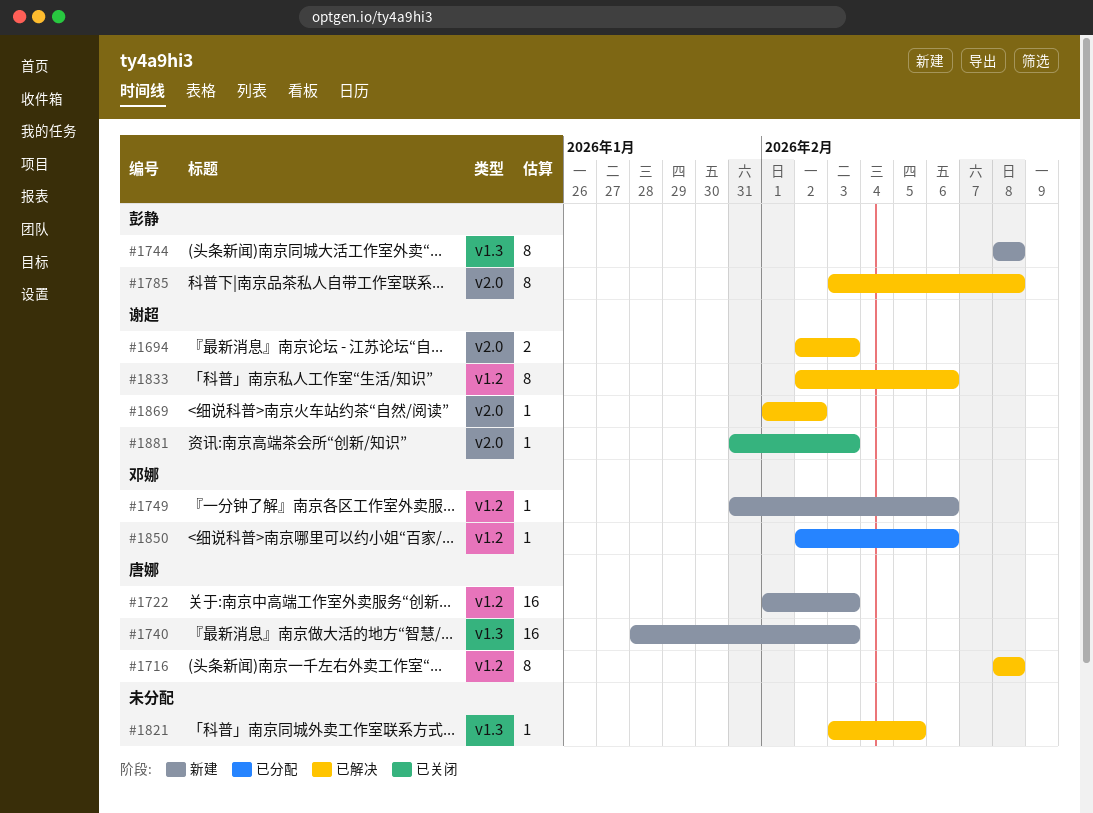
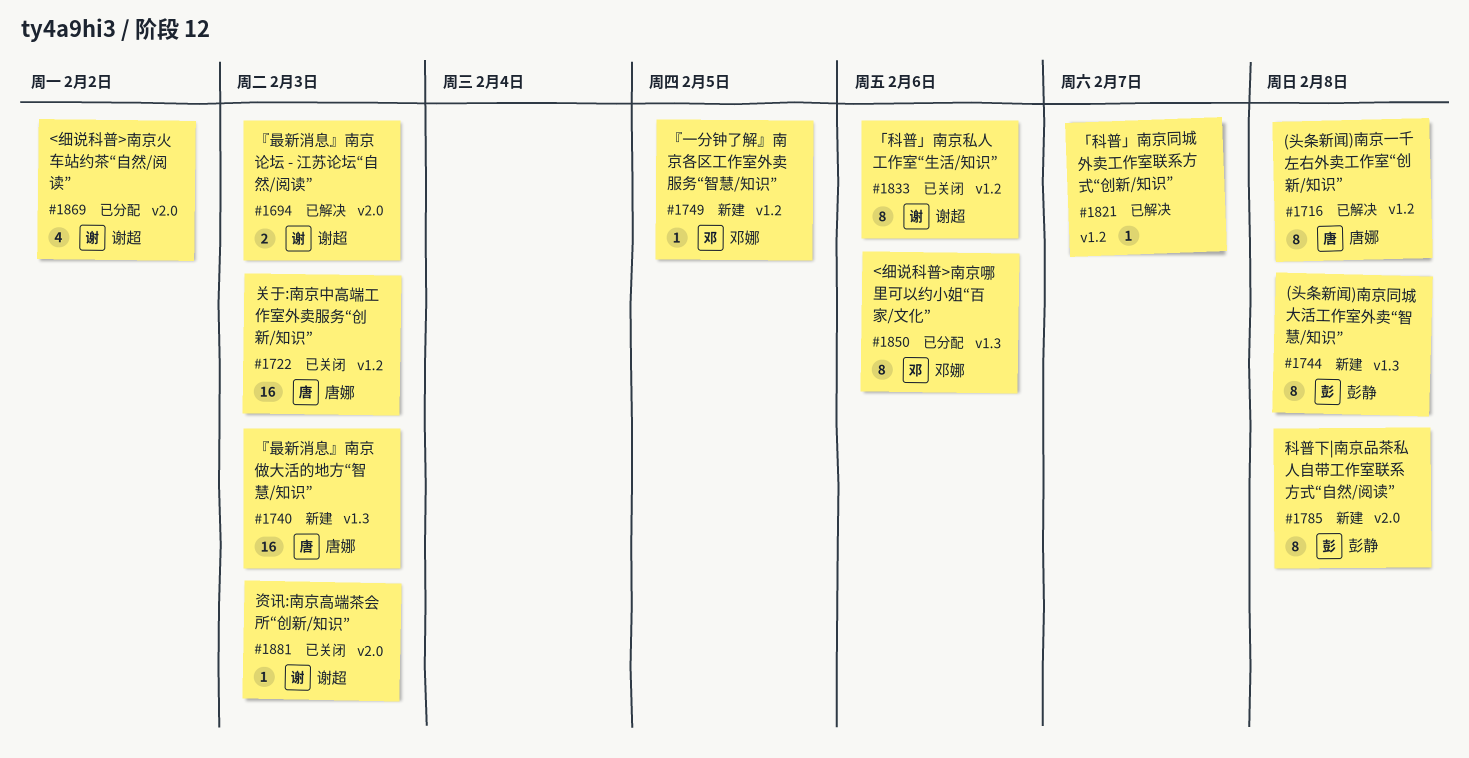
#1722, status: 新建 -> 已关闭
#1749, due: Feb 6 -> Feb 5
#1785, status: 已解决 -> 新建
#1821, label: v1.3 -> v1.2
#1821, due: Feb 5 -> Feb 7
#1833, status: 已解决 -> 已关闭
#1850, label: v1.2 -> v1.3
#1850, estimate: 1 -> 8
#1869, status: 已解决 -> 已分配
#1869, estimate: 1 -> 4

